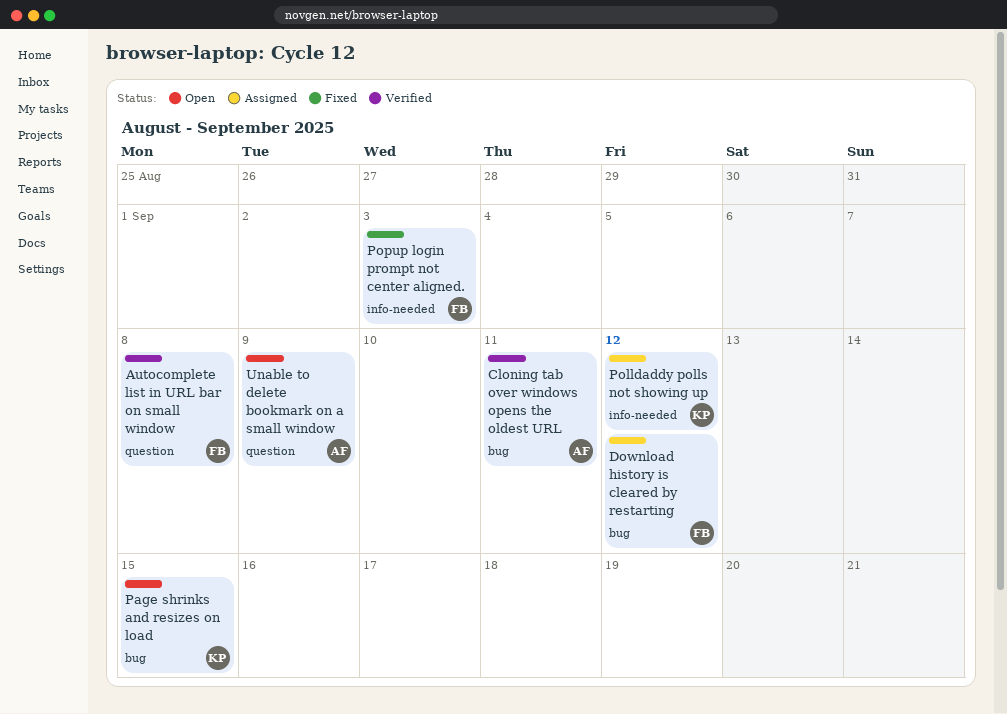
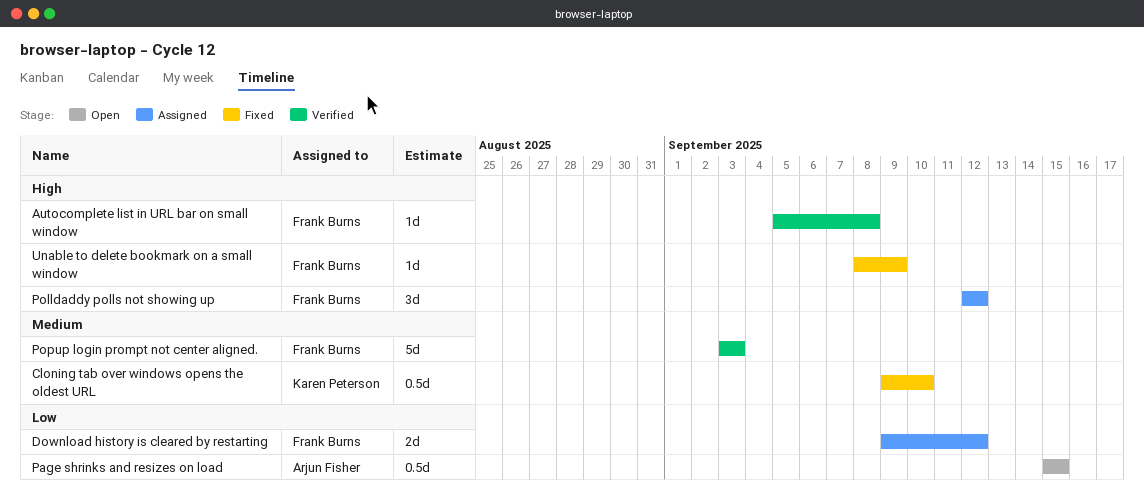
Cloning tab over windows opens the oldest URL, status: Verified -> Fixed
Cloning tab over windows opens the oldest URL, owner: Arjun Fisher -> Karen Peterson
Cloning tab over windows opens the oldest URL, due: Sep 11 -> Sep 10
Page shrinks and resizes on load, owner: Karen Peterson -> Arjun Fisher
Polldaddy polls not showing up, owner: Karen Peterson -> Frank Burns
Popup login prompt not center aligned., status: Fixed -> Verified
Unable to delete bookmark on a small window, status: Open -> Fixed
Unable to delete bookmark on a small window, owner: Arjun Fisher -> Frank Burns

